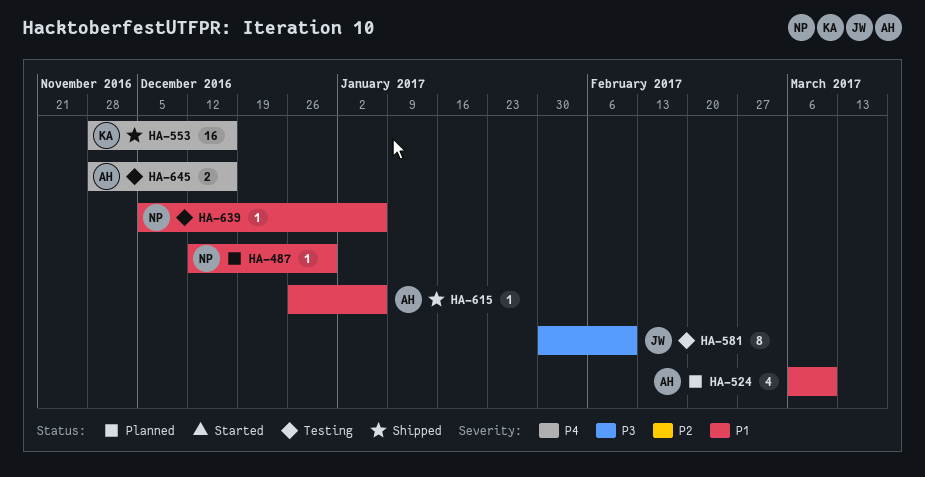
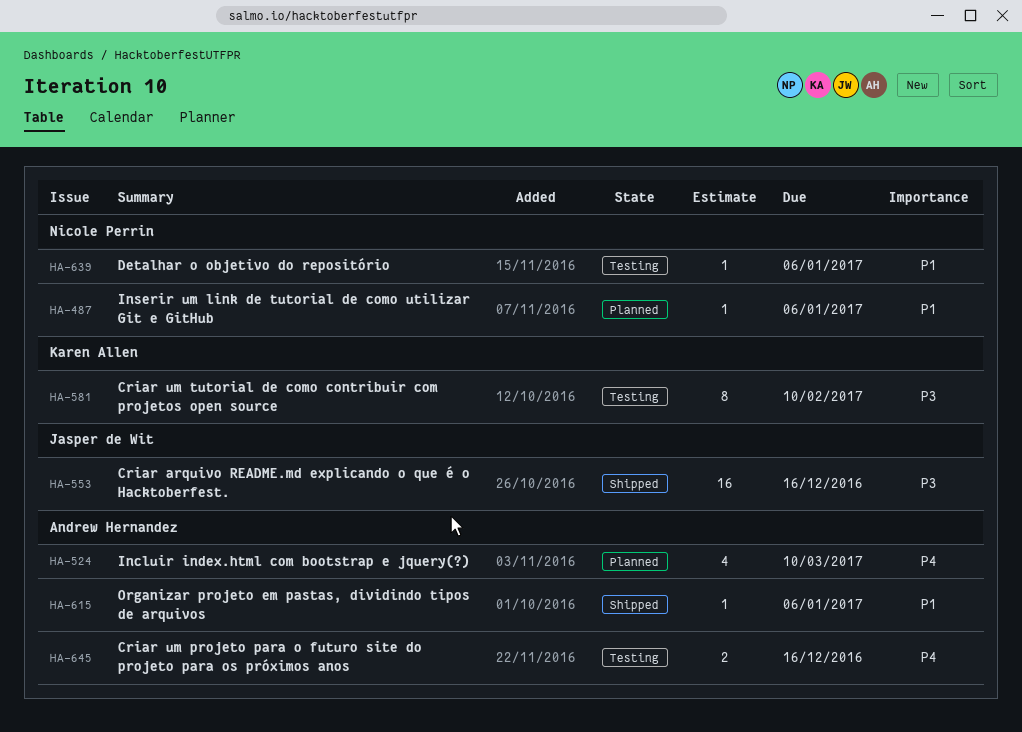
HA-487, due: Dec 30 -> Jan 6
HA-524, priority: P1 -> P4
HA-553, owner: Karen Allen -> Jasper de Wit
HA-553, priority: P4 -> P3
HA-581, owner: Jasper de Wit -> Karen Allen

